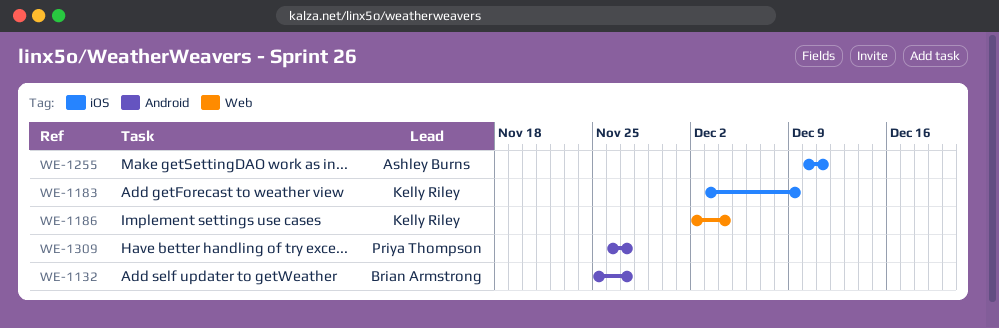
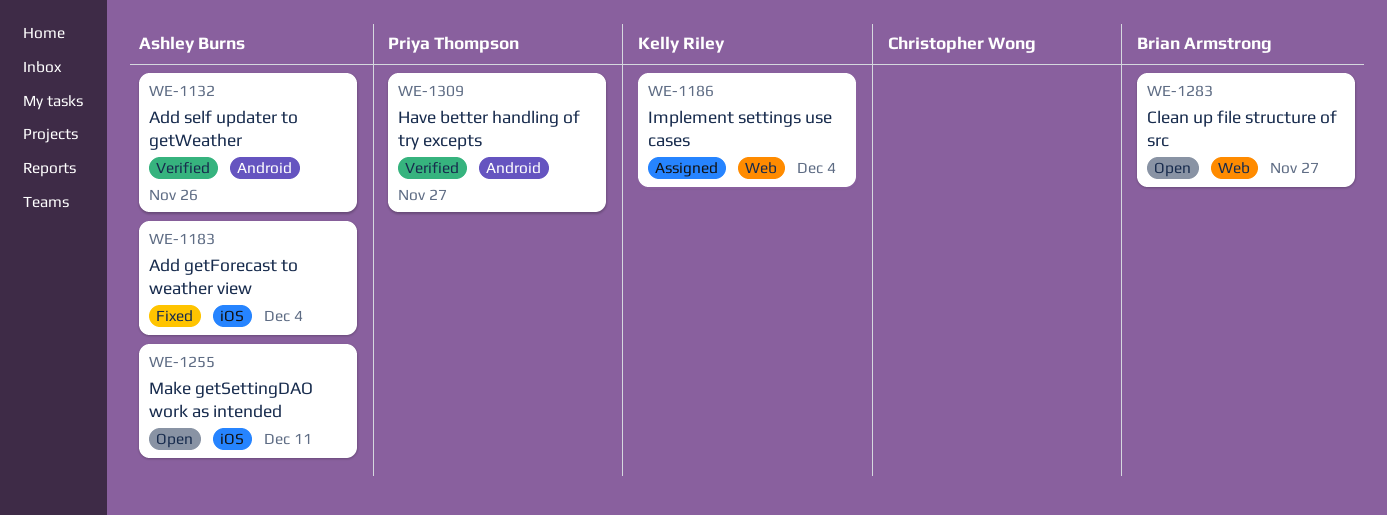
WE-1132, owner: Brian Armstrong -> Ashley Burns
WE-1132, due: Nov 27 -> Nov 26
WE-1183, owner: Kelly Riley -> Ashley Burns
WE-1183, due: Dec 9 -> Dec 4
WE-1283: none -> present

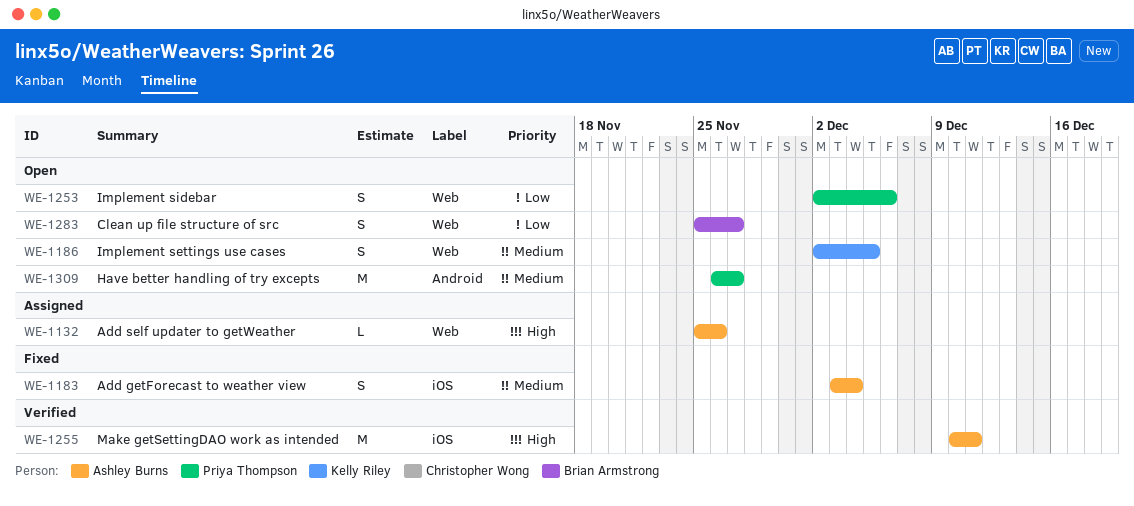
WE-1132, status: Verified -> Assigned
WE-1132, label: Android -> Web
WE-1186, status: Assigned -> Open
WE-1186, due: Dec 4 -> Dec 5
WE-1253: none -> present
WE-1255, status: Open -> Verified
WE-1309, status: Verified -> Open

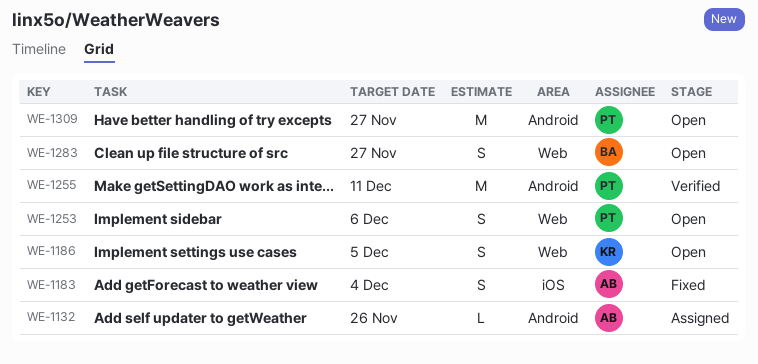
WE-1132, label: Web -> Android
WE-1255, owner: Ashley Burns -> Priya Thompson
WE-1255, label: iOS -> Android

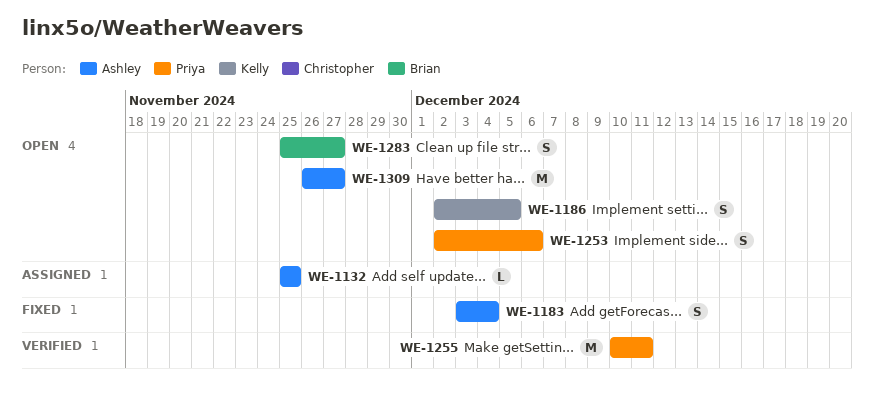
WE-1132, due: Nov 26 -> Nov 25
WE-1309, owner: Priya -> Ashley

